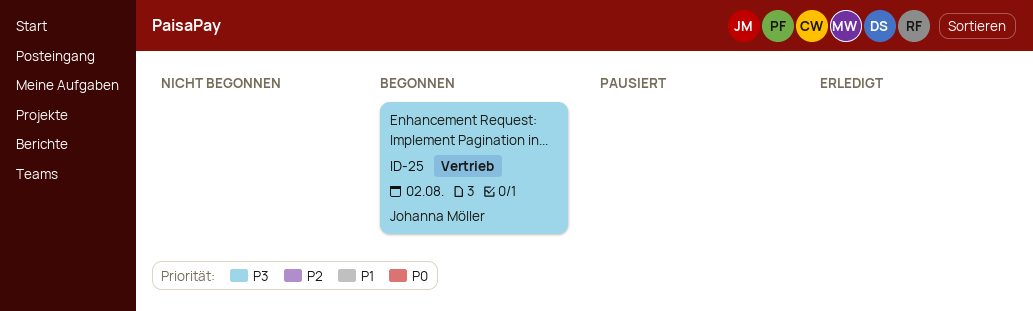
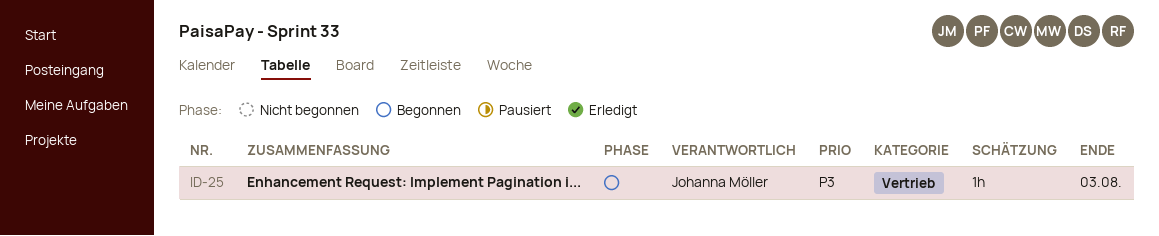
ID-25, due: Aug 2 -> Aug 3

